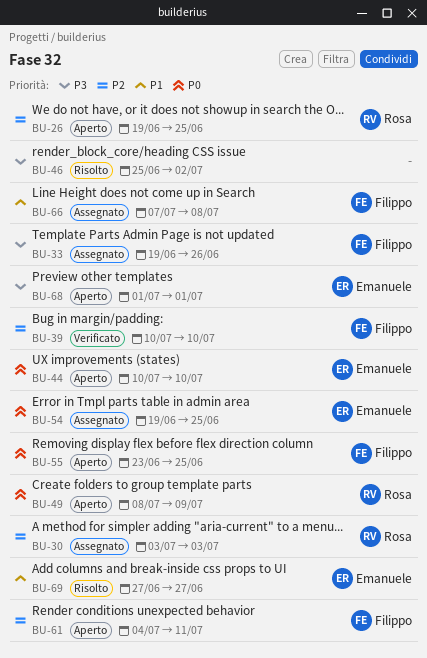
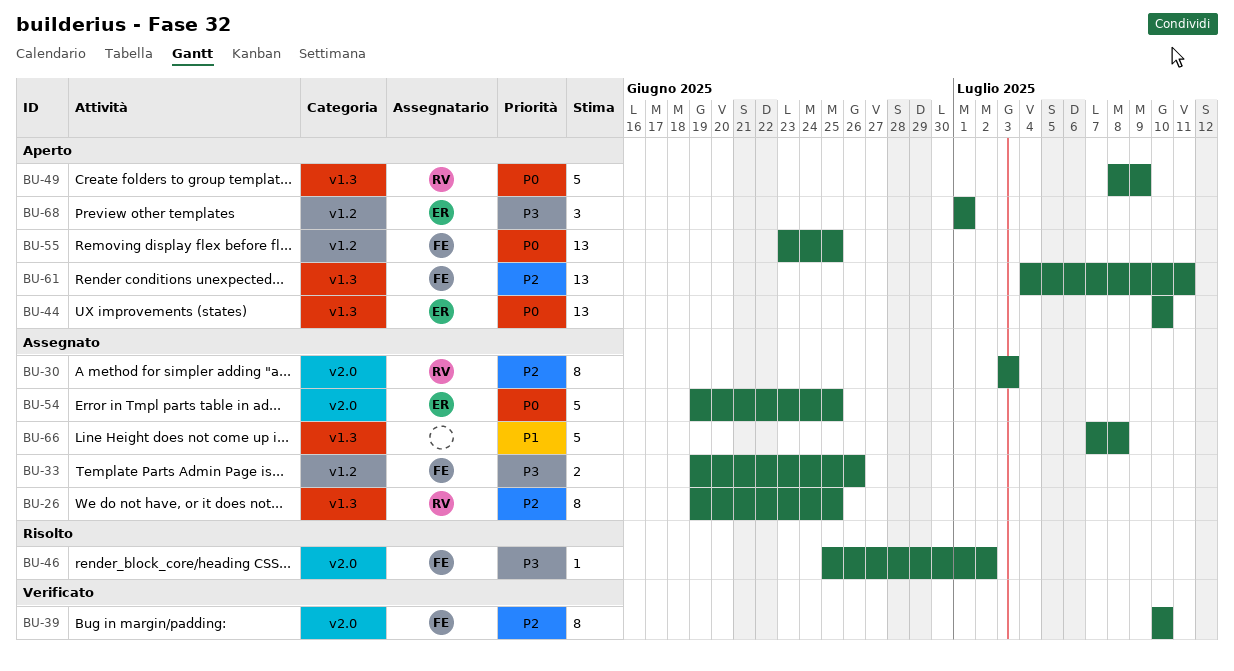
BU-26, status: Aperto -> Assegnato
BU-46, owner: none -> Filippo
BU-66, owner: Filippo -> none
BU-69: present -> none

